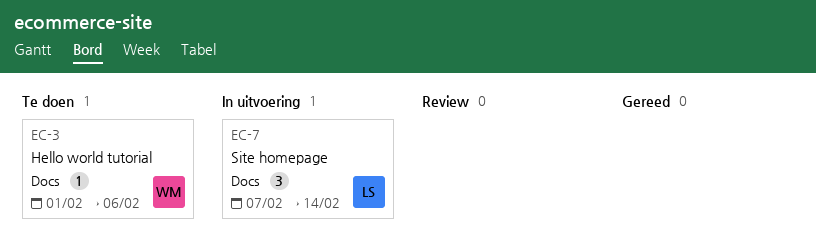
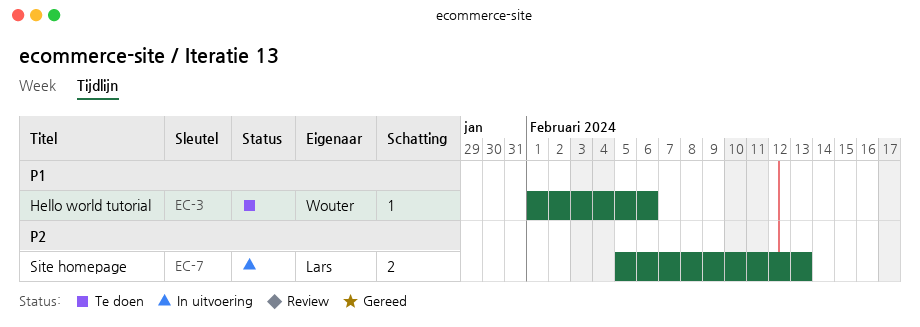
EC-7, estimate: 3 -> 2
EC-7, start: Feb 7 -> Feb 5
EC-7, due: Feb 14 -> Feb 13

